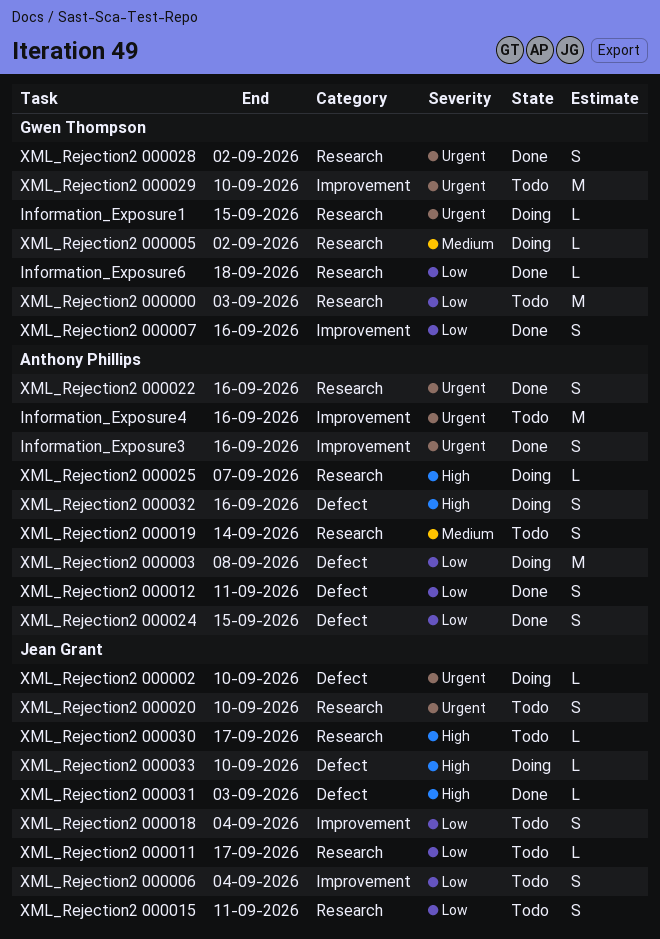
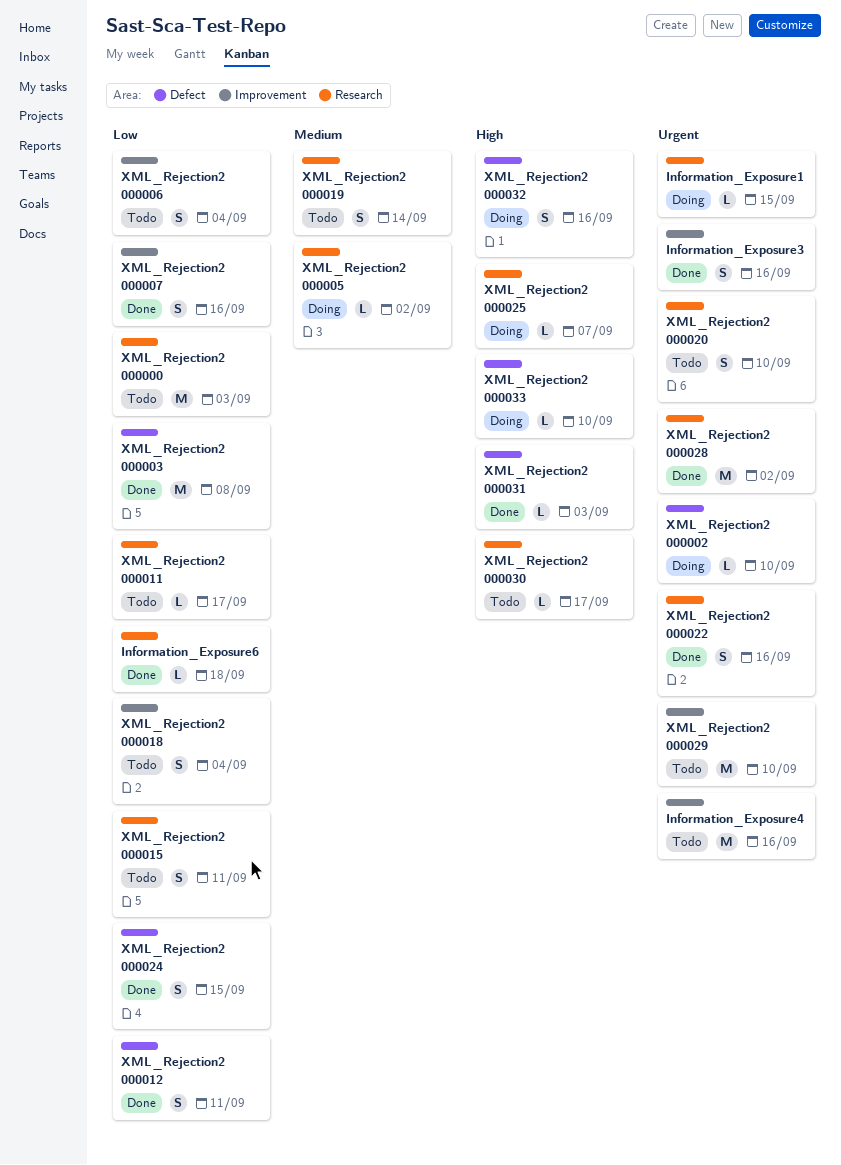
XML_Rejection2 000003, status: Doing -> Done
XML_Rejection2 000028, estimate: S -> M

